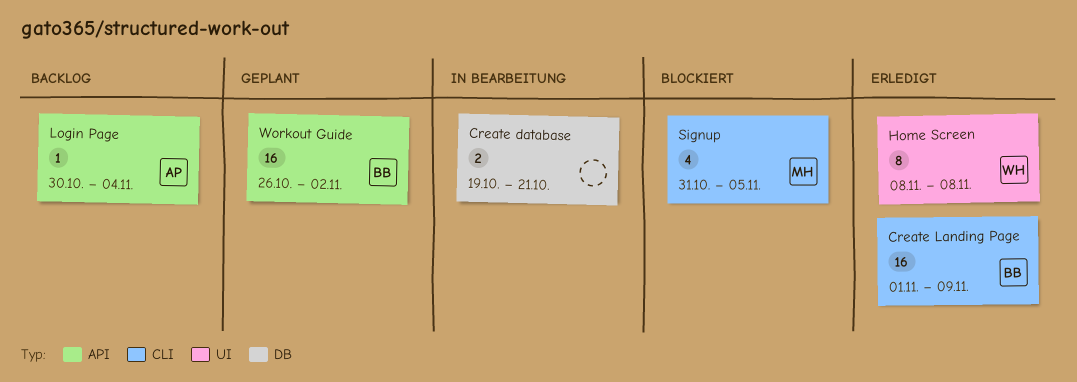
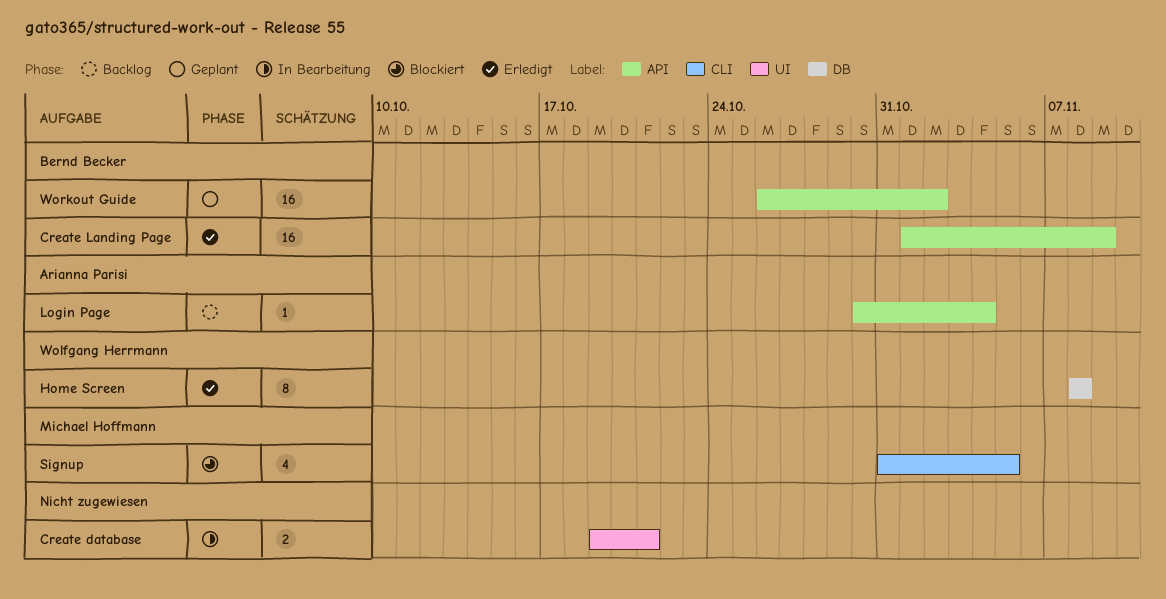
Create database, label: DB -> UI
Create Landing Page, label: CLI -> API
Home Screen, label: UI -> DB

